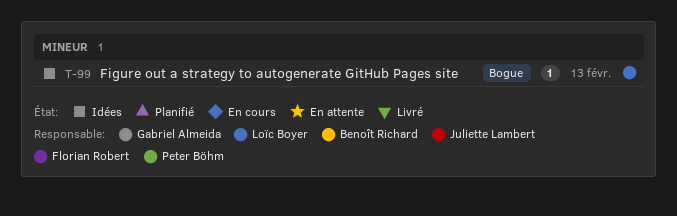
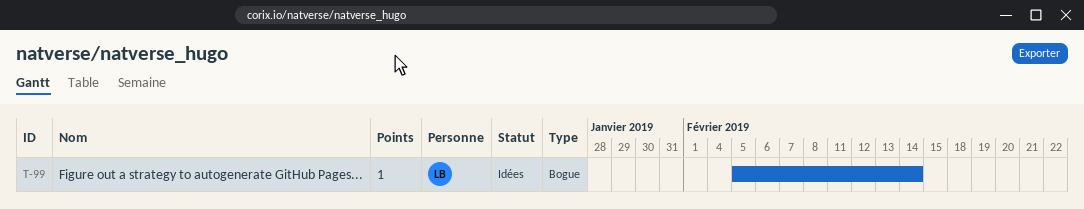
T-99, due: Feb 13 -> Feb 14

